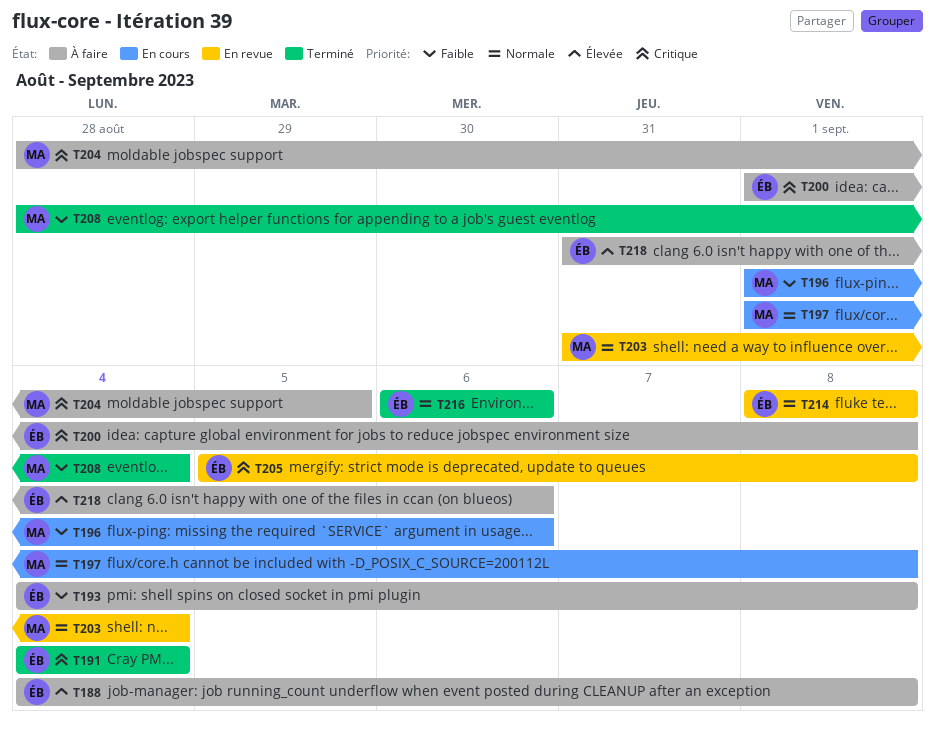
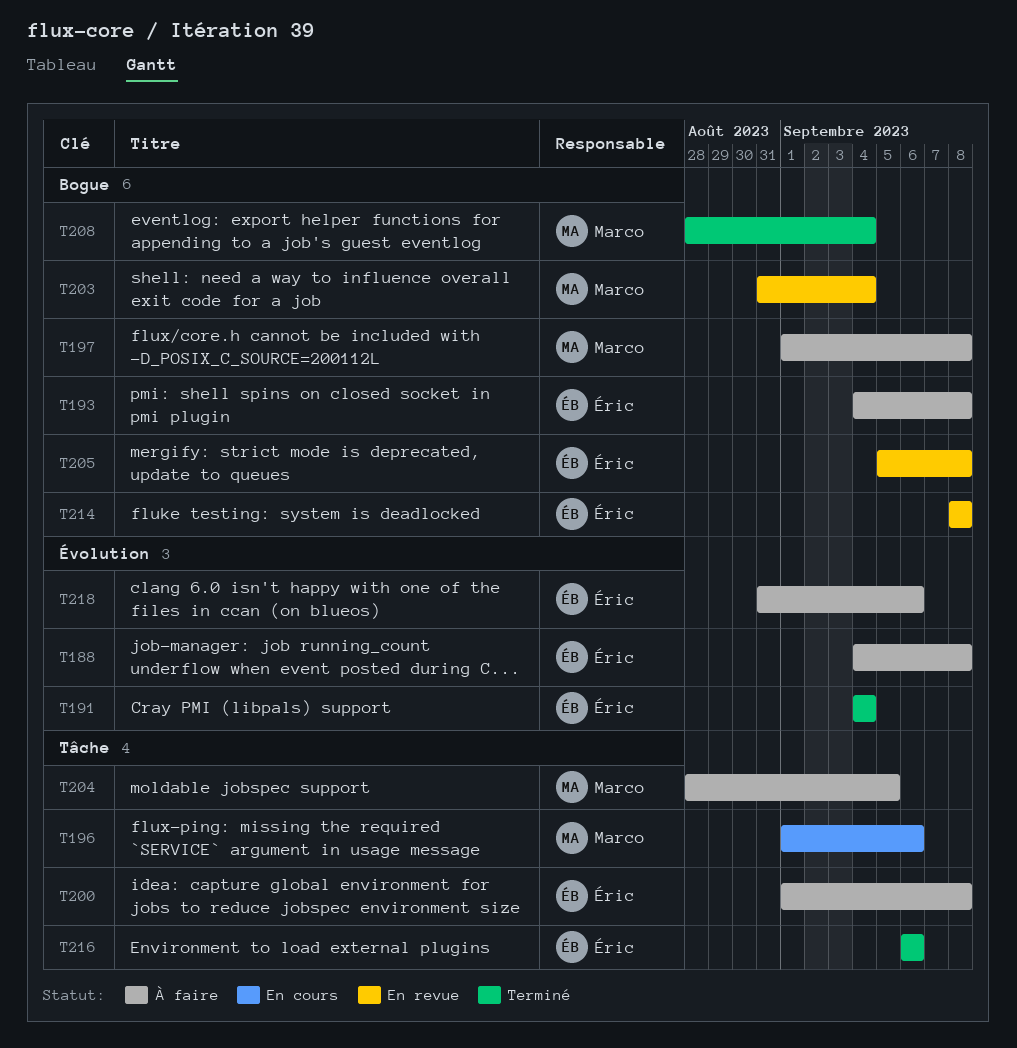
T197, status: En cours -> À faire

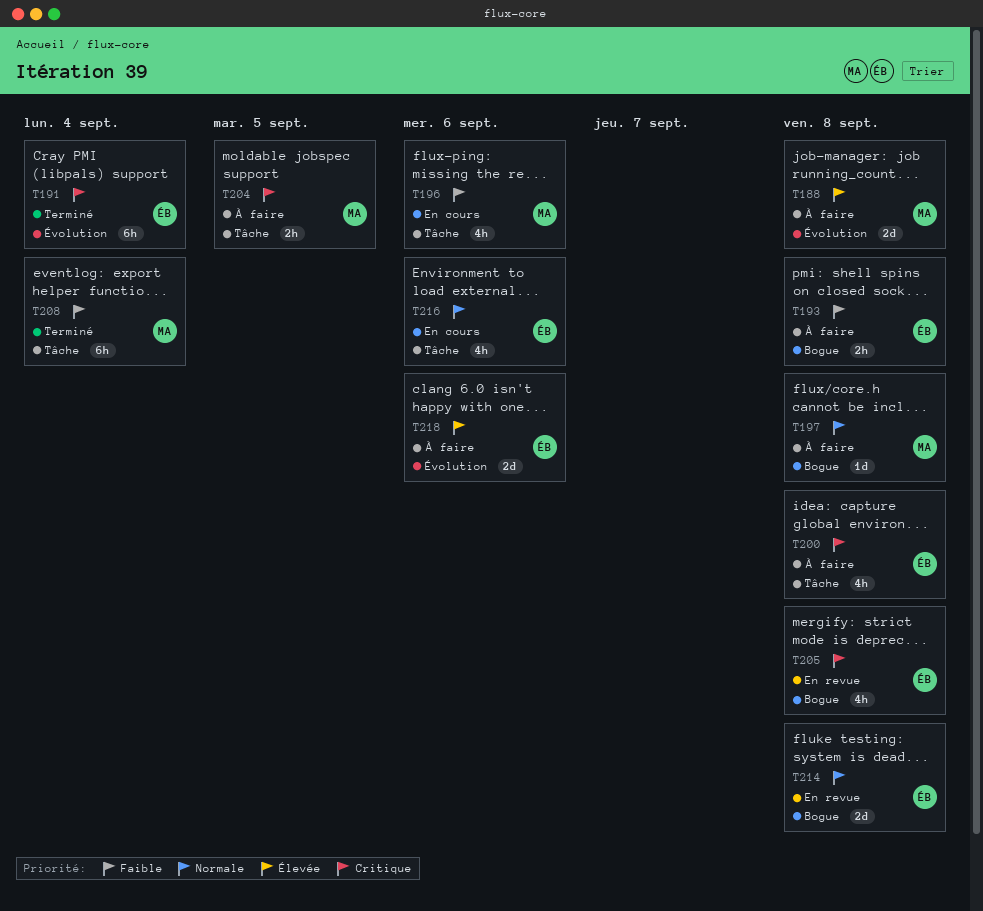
T188, owner: Éric -> Marco
T203: present -> none
T208, label: Bogue -> Tâche
T216, status: Terminé -> En cours

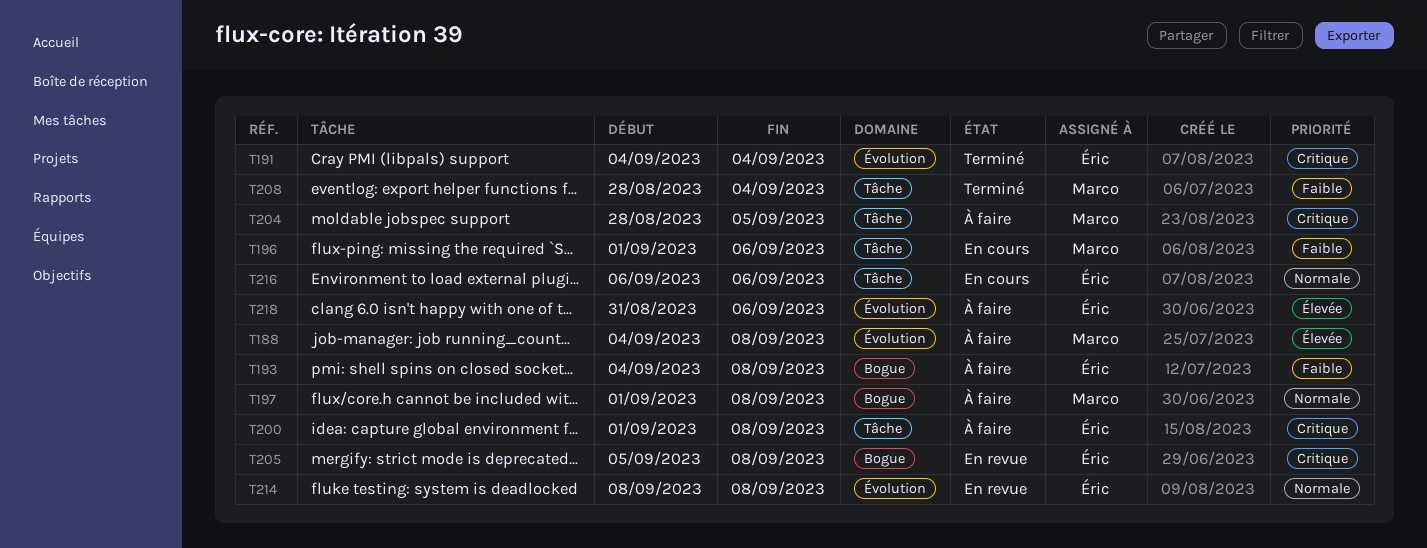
T214, label: Bogue -> Évolution

